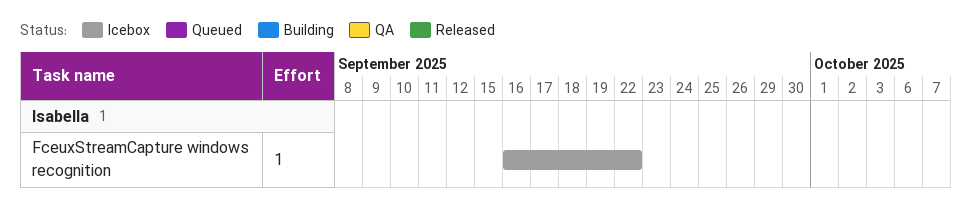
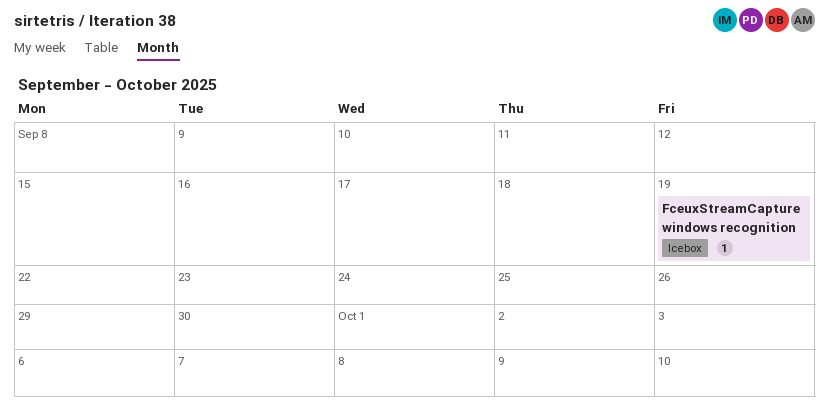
FceuxStreamCapture windows recognition, due: Sep 22 -> Sep 19

